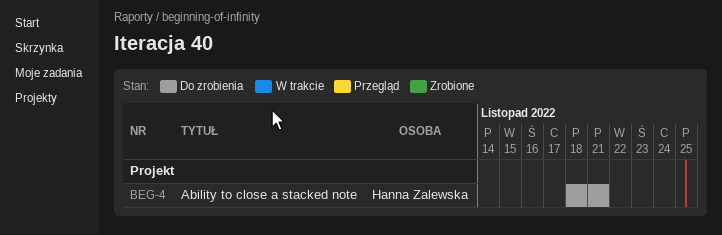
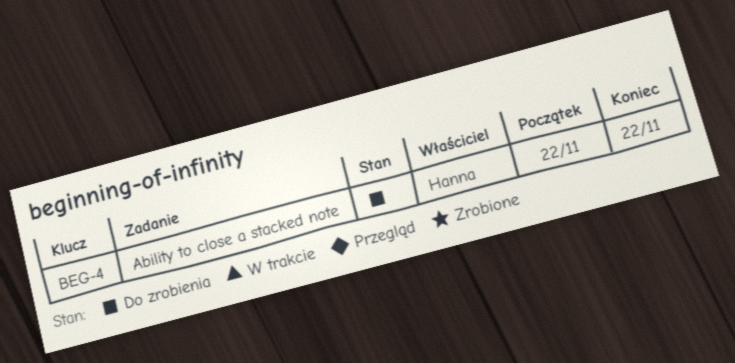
BEG-4, start: Nov 18 -> Nov 22
BEG-4, due: Nov 21 -> Nov 22

